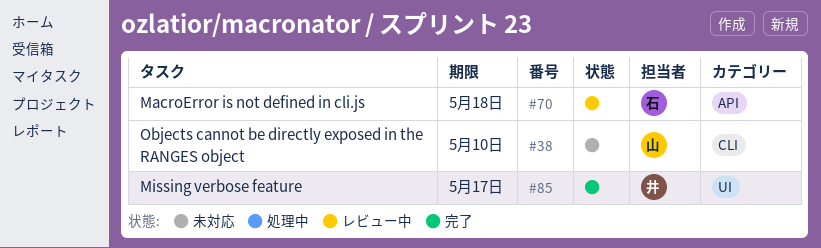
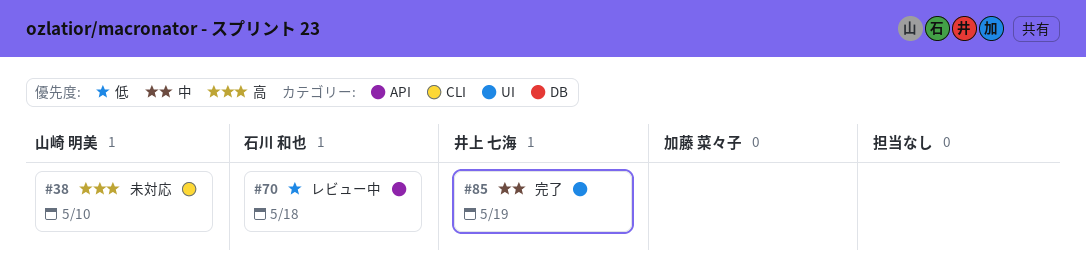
#85, due: May 17 -> May 19

